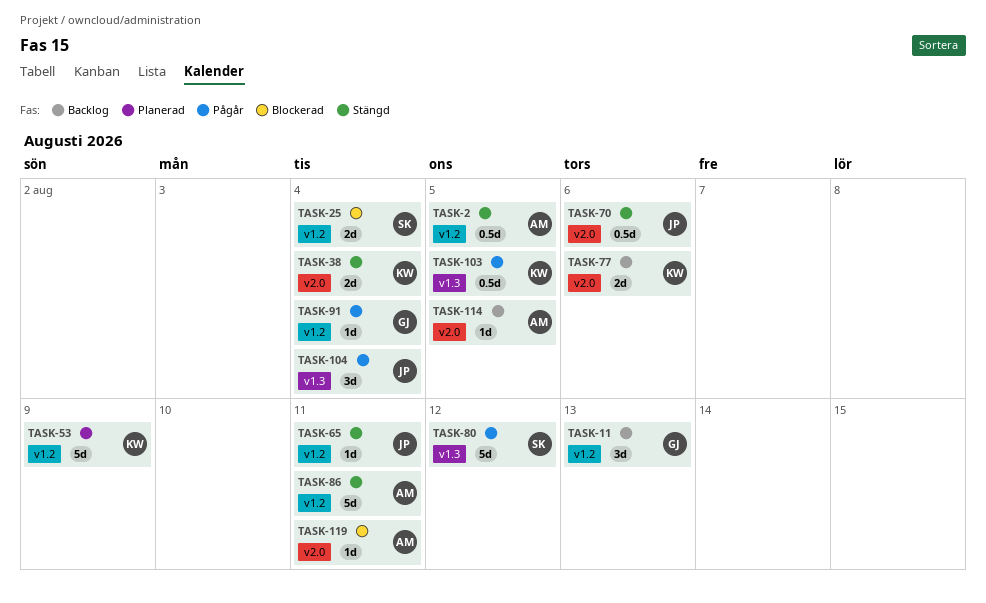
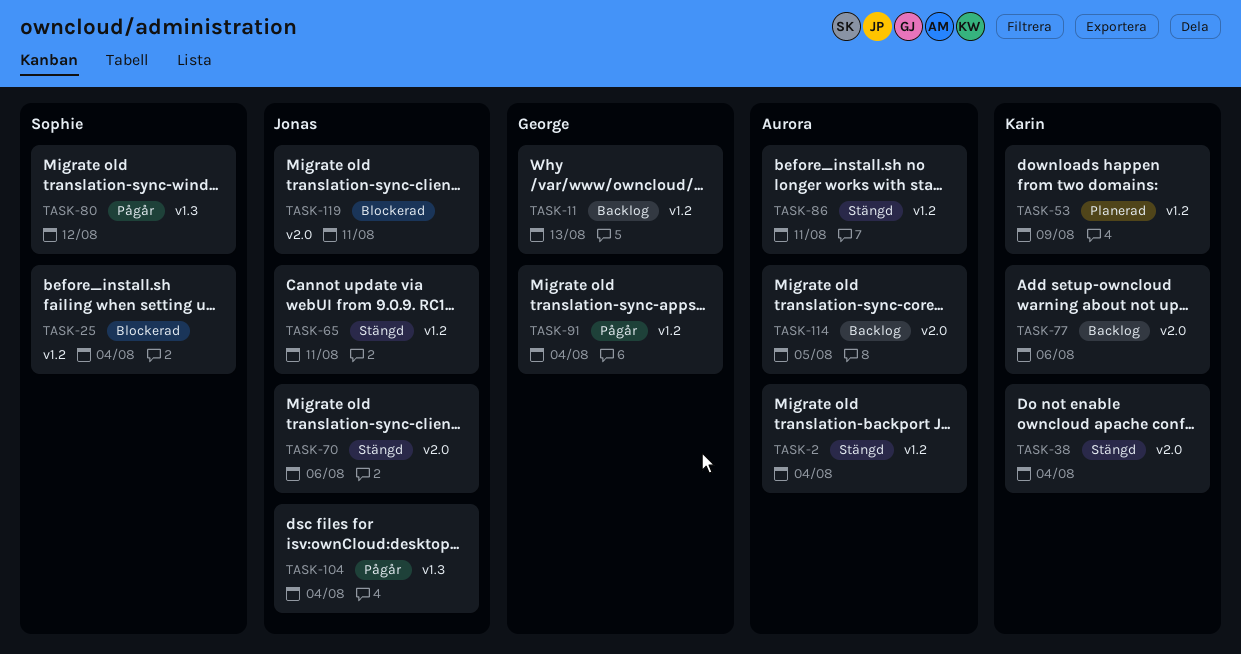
TASK-2, due: Aug 5 -> Aug 4
TASK-103: present -> none
TASK-119, owner: Aurora -> Jonas

